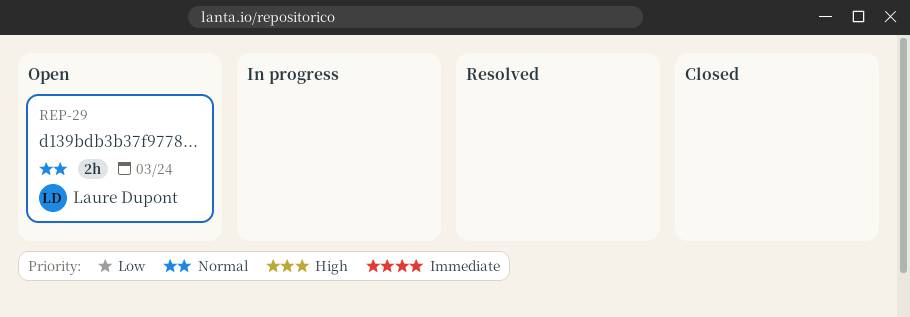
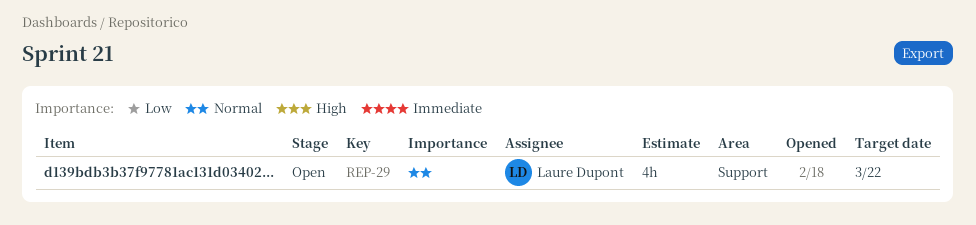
REP-29, estimate: 2h -> 4h
REP-29, due: Mar 24 -> Mar 22

